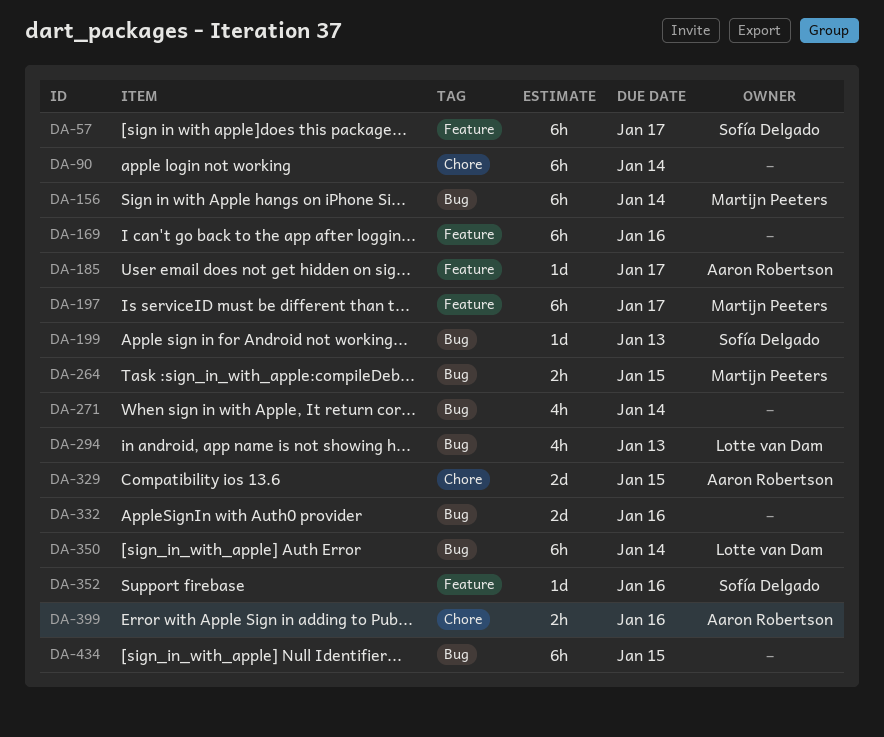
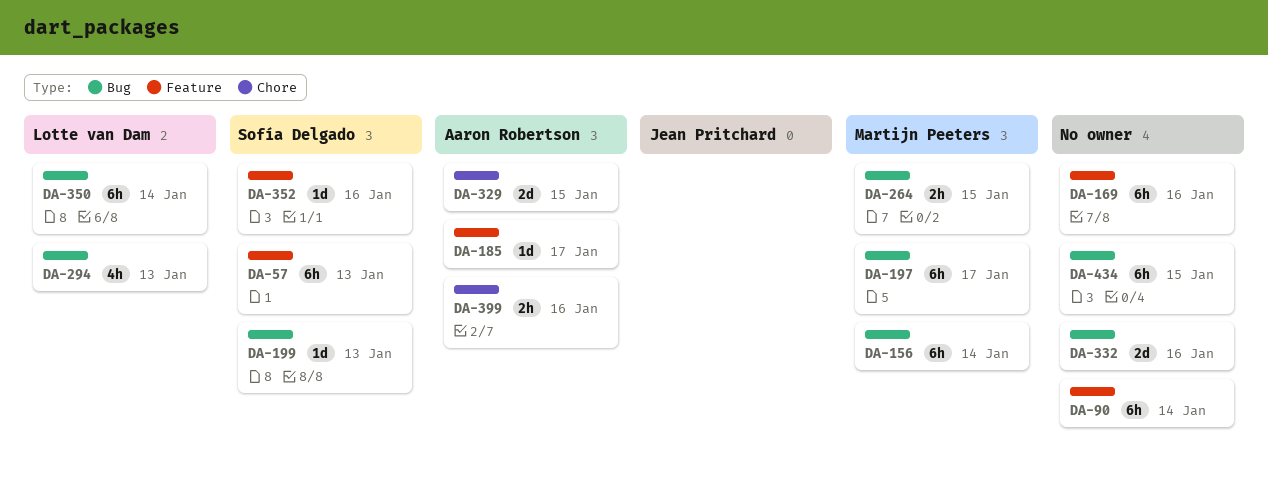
DA-57, due: Jan 17 -> Jan 13
DA-90, label: Chore -> Feature
DA-197, label: Feature -> Bug
DA-271: present -> none

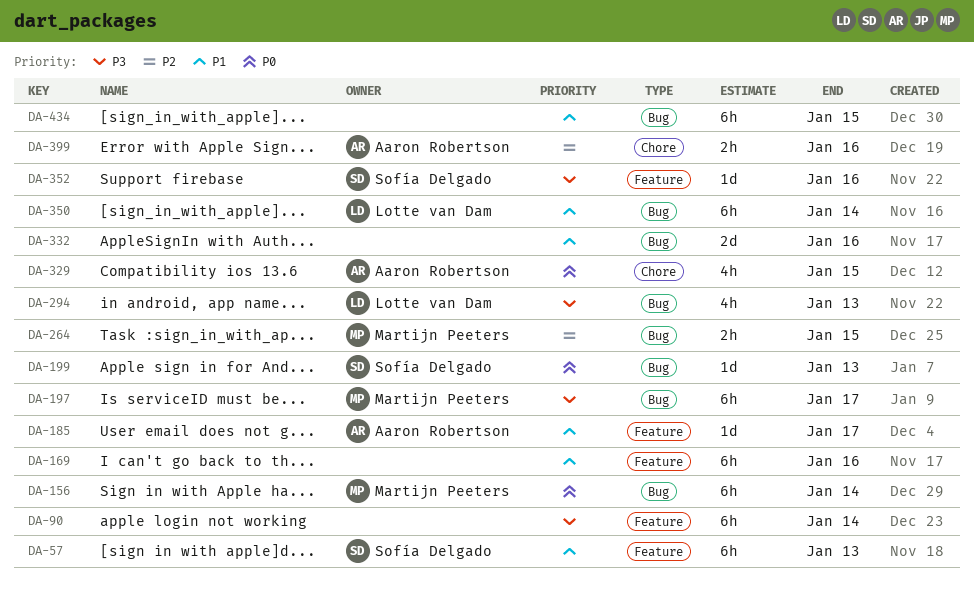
DA-329, estimate: 2d -> 4h

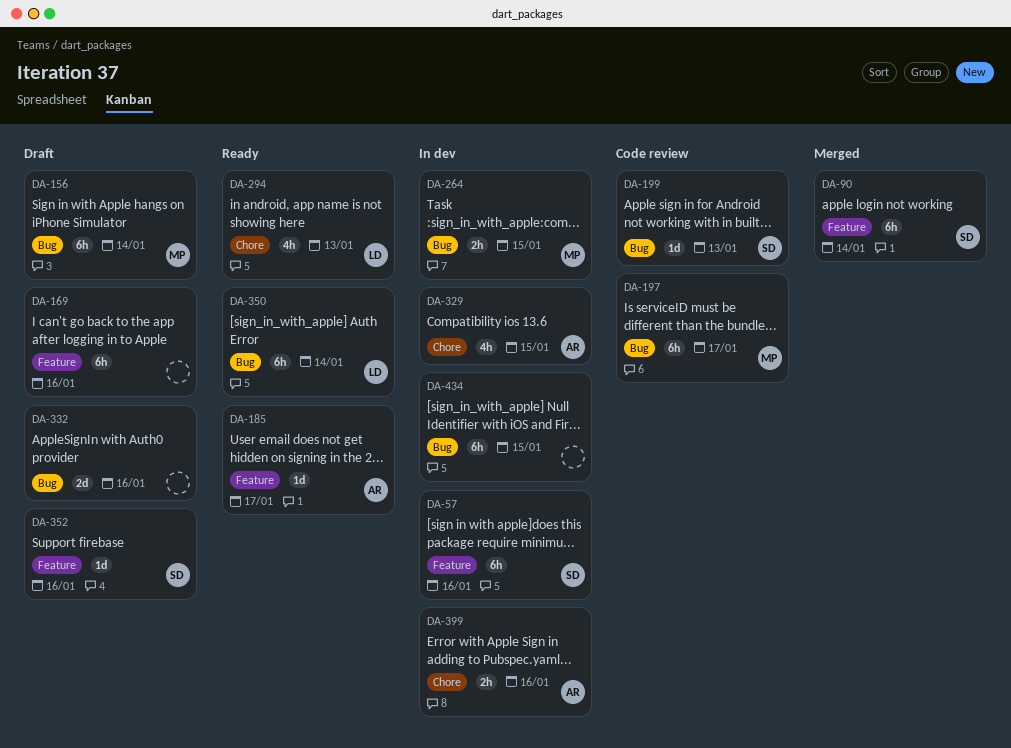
DA-57, due: Jan 13 -> Jan 16
DA-90, owner: none -> Sofía Delgado
DA-294, label: Bug -> Chore

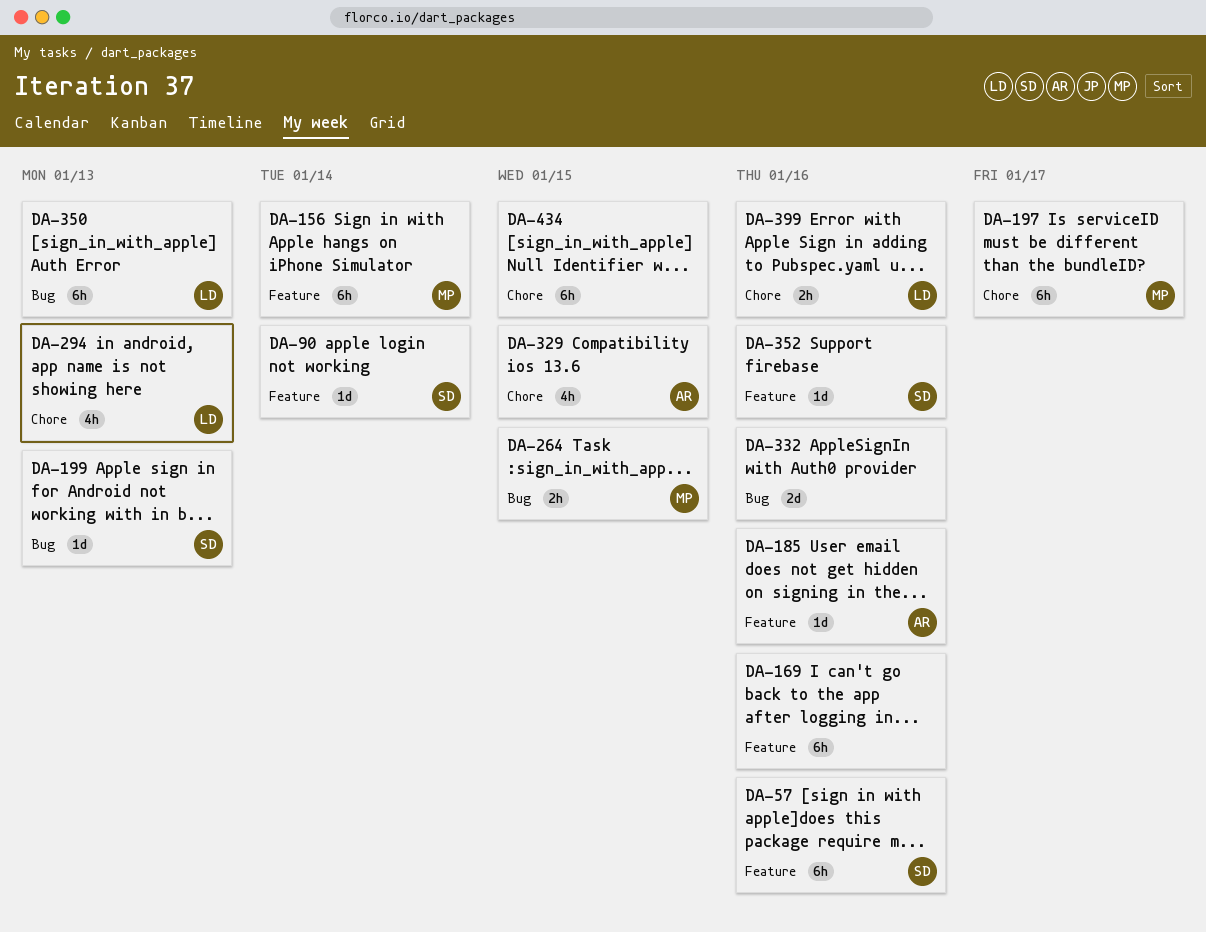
DA-90, estimate: 6h -> 1d
DA-156, label: Bug -> Feature
DA-185, due: Jan 17 -> Jan 16
DA-197, label: Bug -> Chore
DA-350, due: Jan 14 -> Jan 13
DA-399, owner: AR -> LD
DA-434, label: Bug -> Chore

